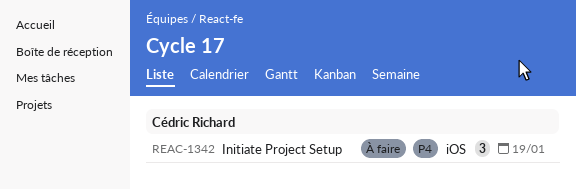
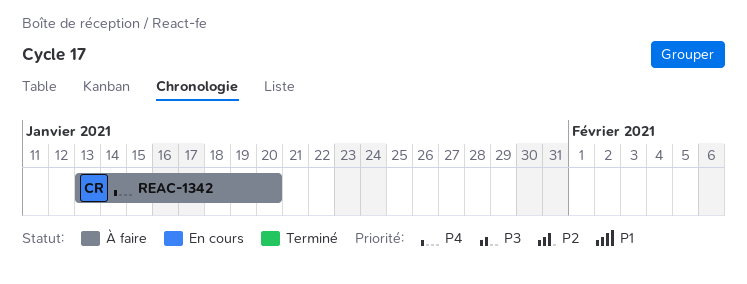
REAC-1342, due: Jan 19 -> Jan 20

